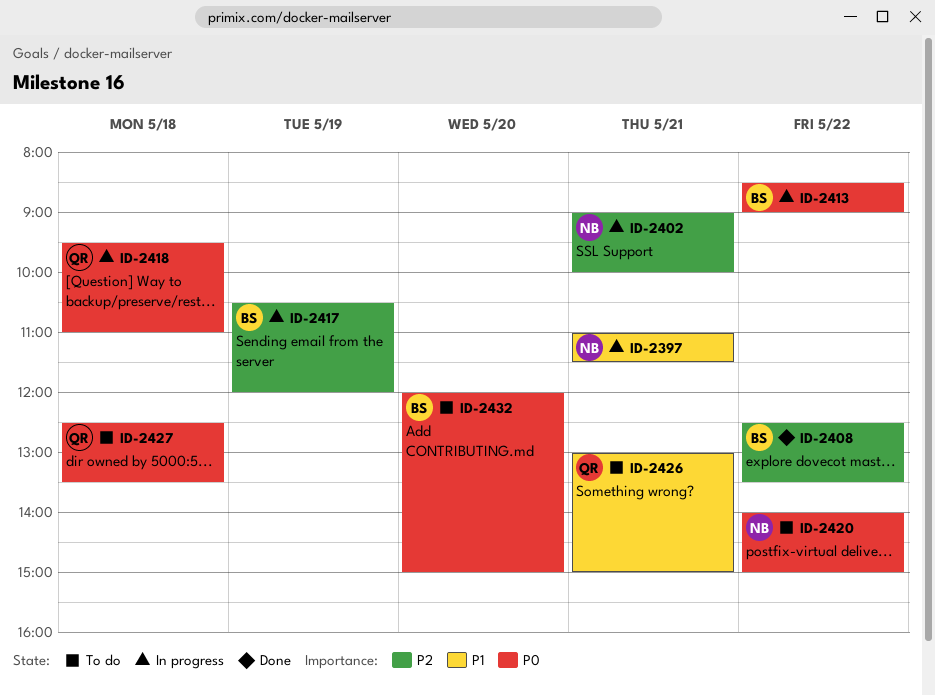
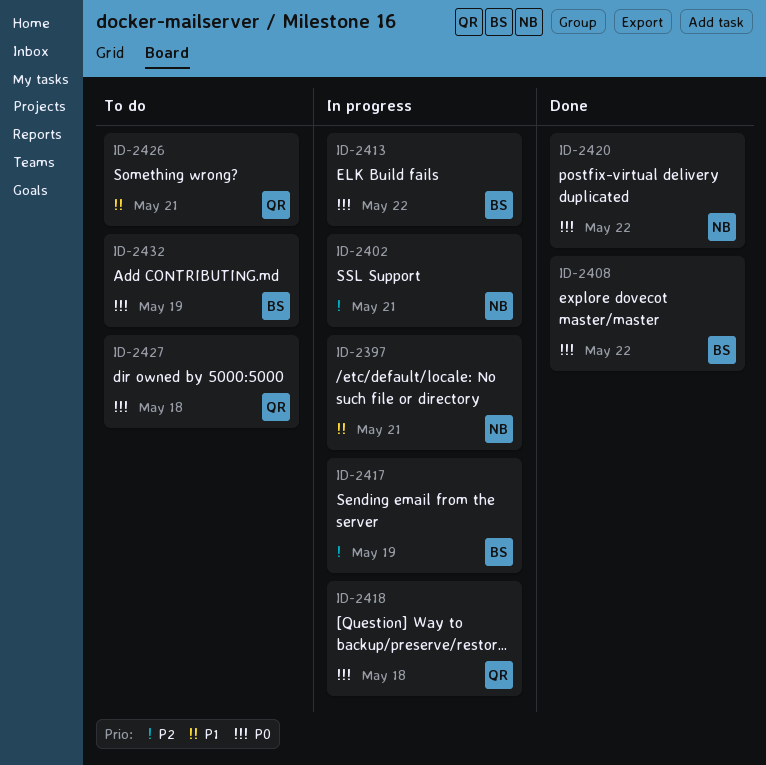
ID-2408, priority: P2 -> P0
ID-2420, status: To do -> Done
ID-2432, day: May 20 -> May 19

